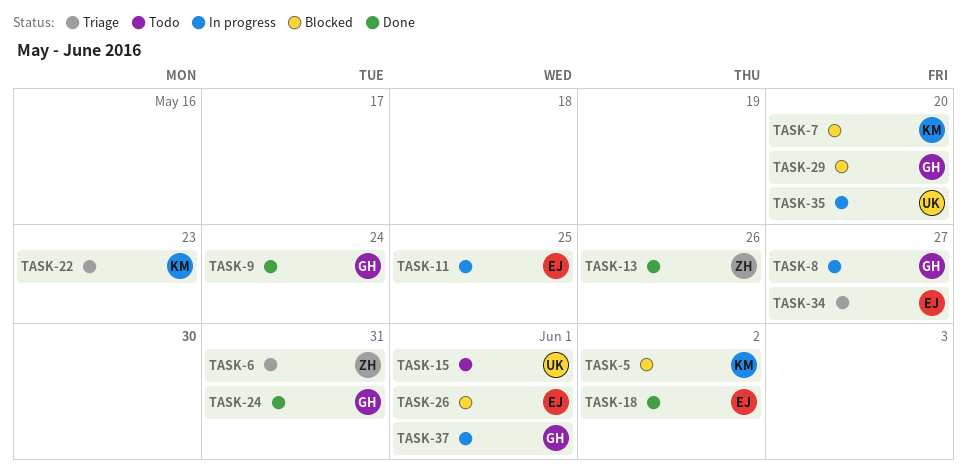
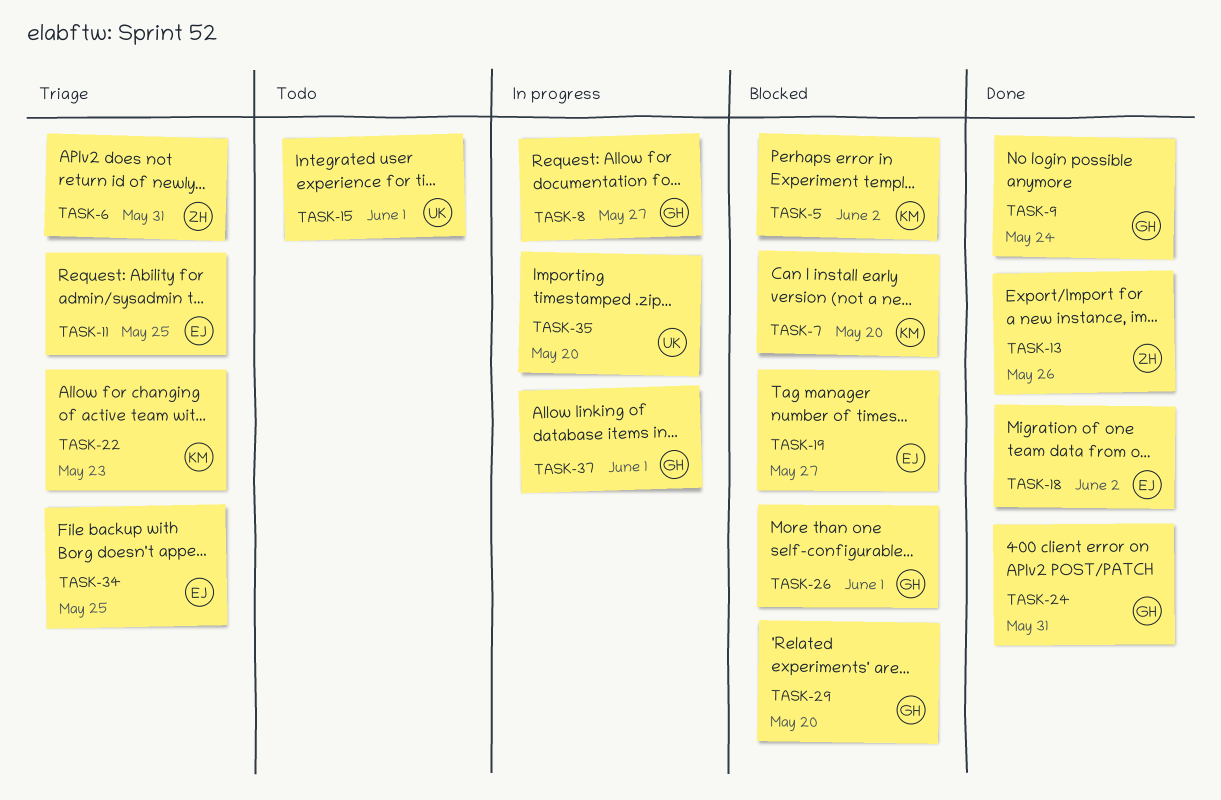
TASK-11, status: In progress -> Triage
TASK-19: none -> present
TASK-26, owner: EJ -> GH
TASK-34, due: May 27 -> May 25

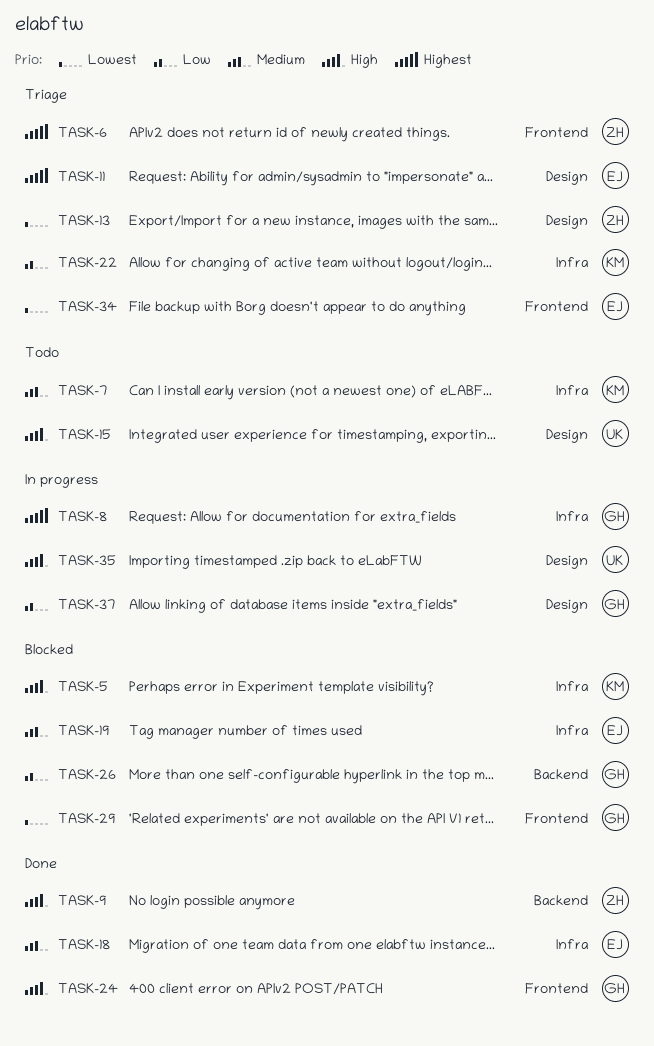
TASK-7, status: Blocked -> Todo
TASK-9, owner: GH -> ZH
TASK-13, status: Done -> Triage

